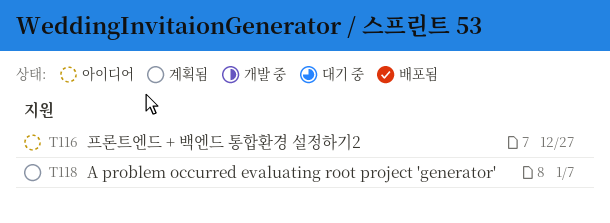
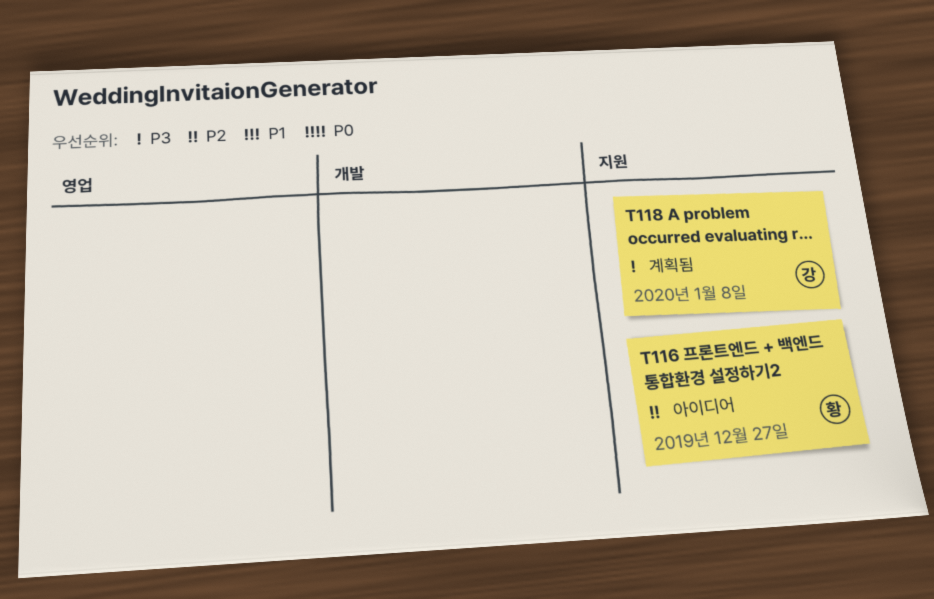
T118, due: Jan 7 -> Jan 8

